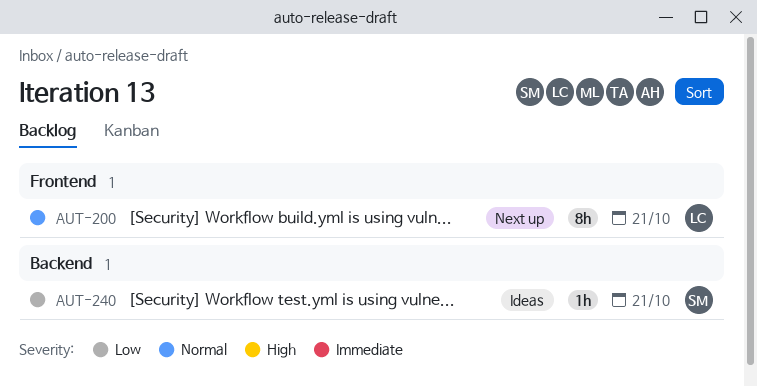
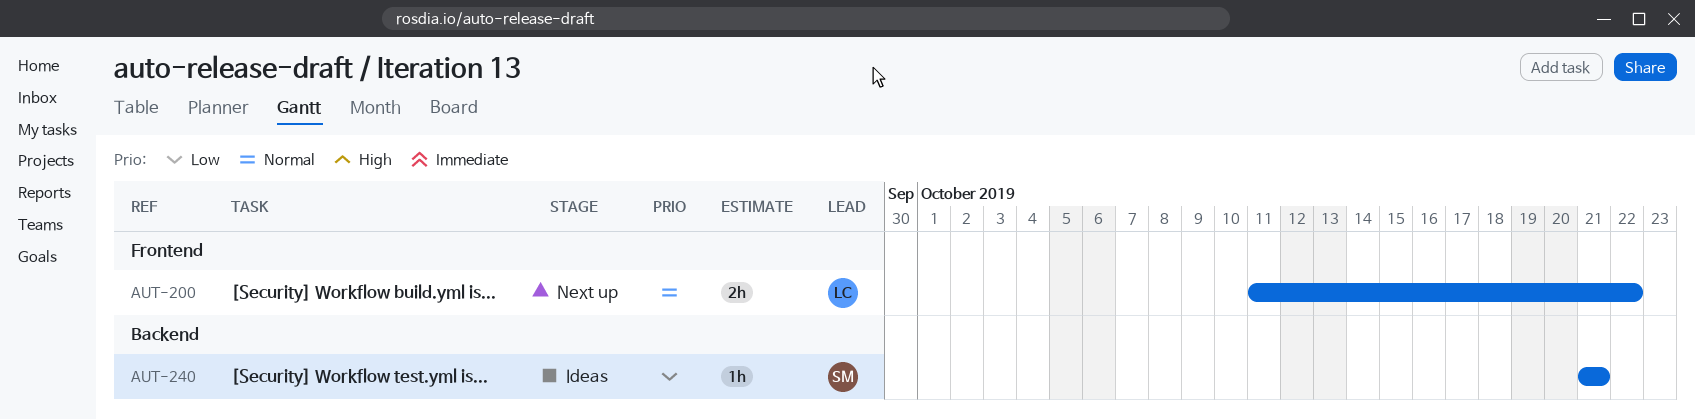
AUT-200, estimate: 8h -> 2h
AUT-200, due: Oct 21 -> Oct 22

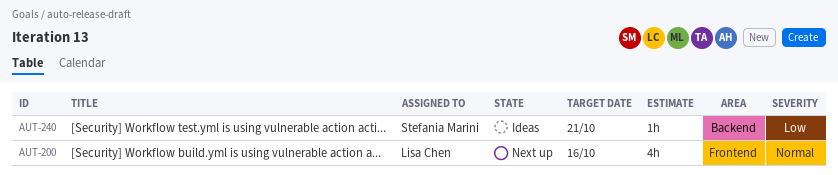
AUT-200, estimate: 2h -> 4h
AUT-200, due: Oct 22 -> Oct 16

